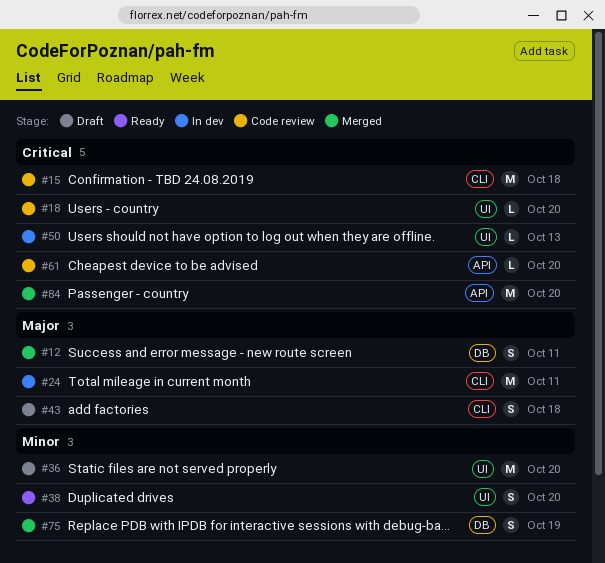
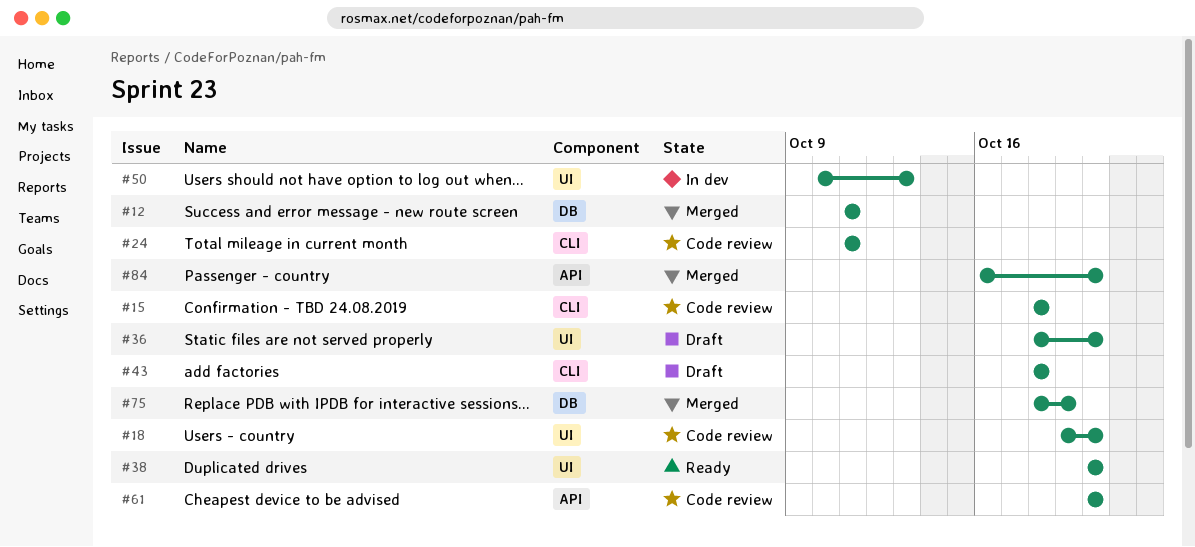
#24, status: In dev -> Code review

